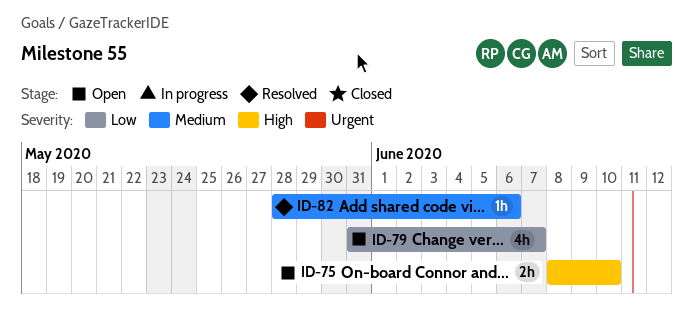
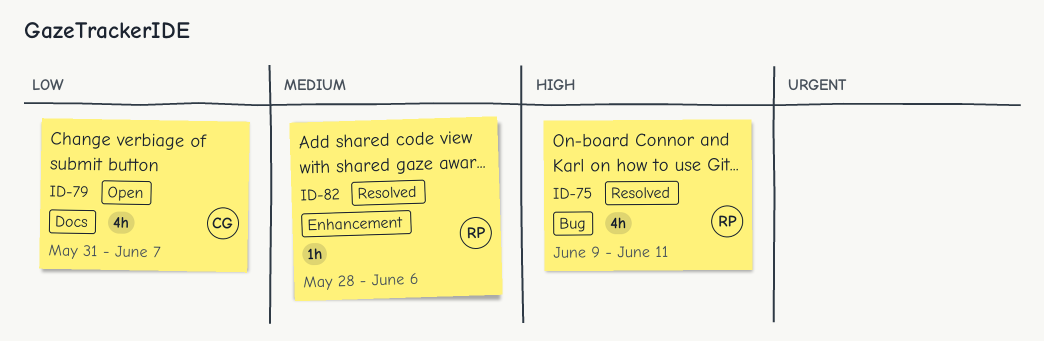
ID-75, status: Open -> Resolved
ID-75, estimate: 2h -> 4h
ID-75, start: Jun 8 -> Jun 9
ID-75, due: Jun 10 -> Jun 11

